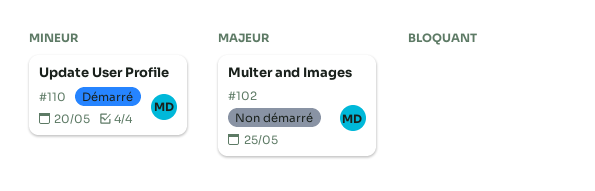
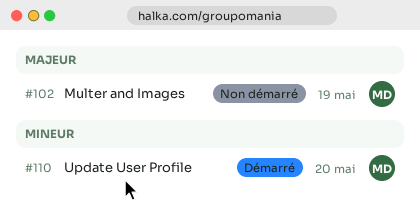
#102, due: May 25 -> May 19

